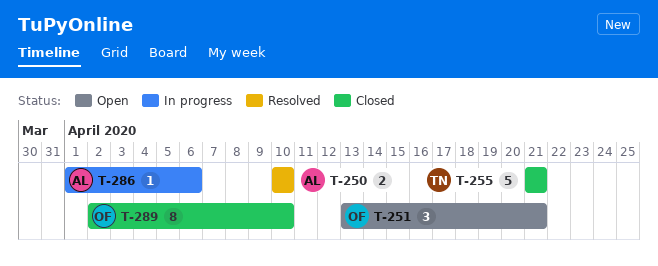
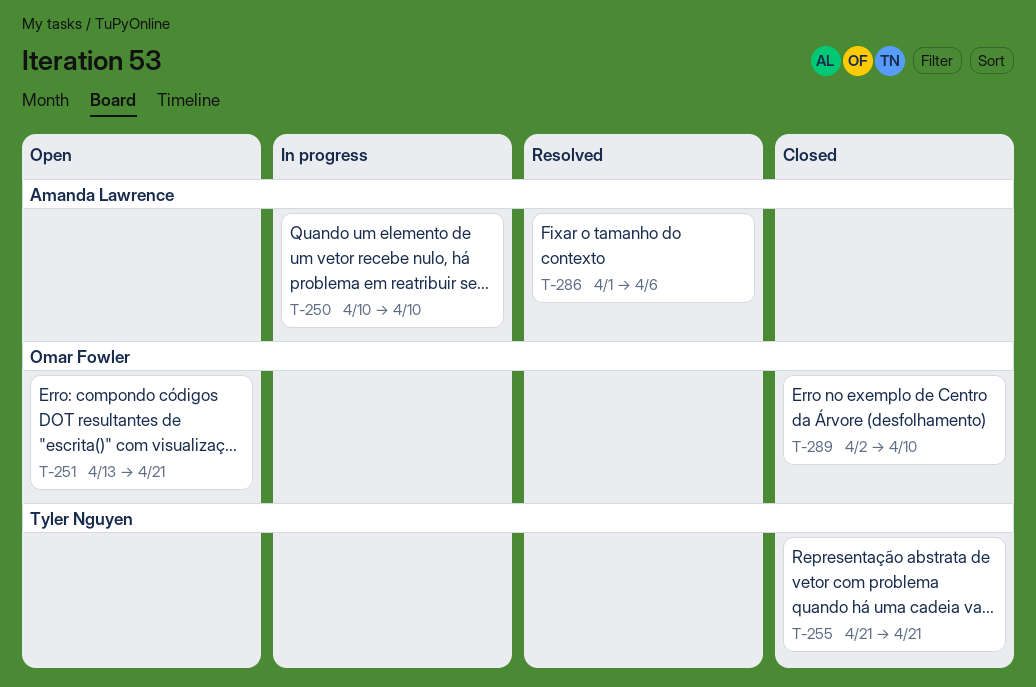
T-250, status: Resolved -> In progress
T-286, status: In progress -> Resolved

